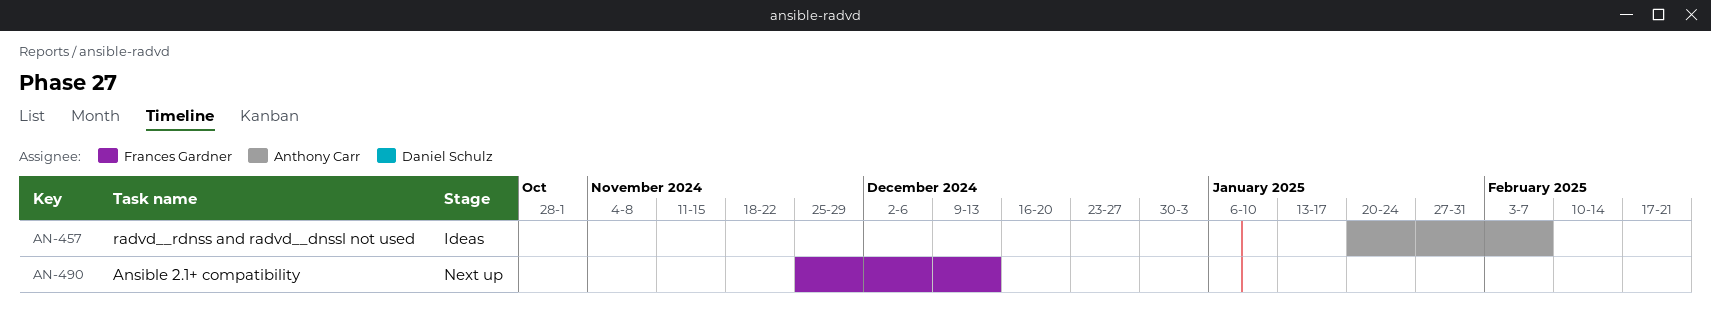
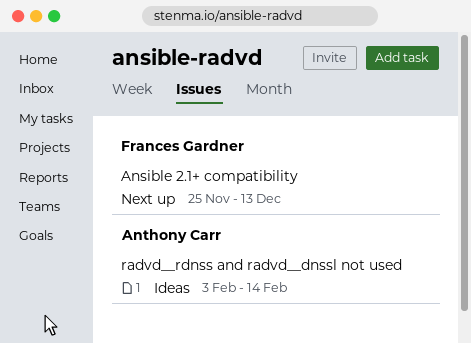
radvd__rdnss and radvd__dnssl not used, start: Jan 20 -> Feb 3
radvd__rdnss and radvd__dnssl not used, due: Feb 7 -> Feb 14

